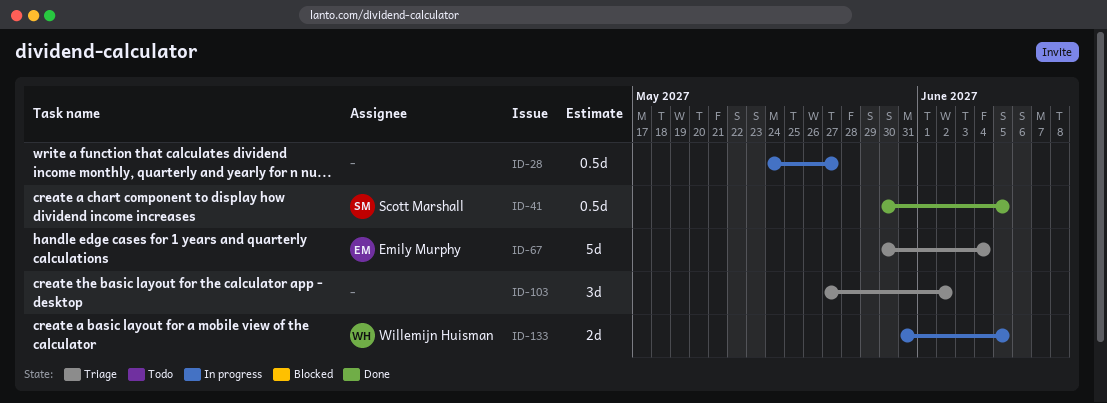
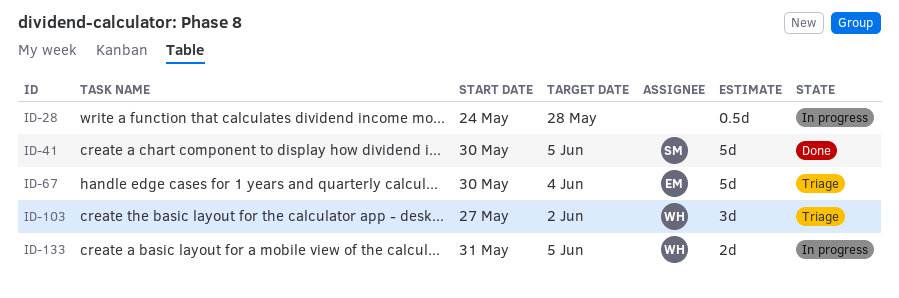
ID-28, due: May 27 -> May 28
ID-41, estimate: 0.5d -> 5d
ID-103, owner: none -> Willemijn Huisman

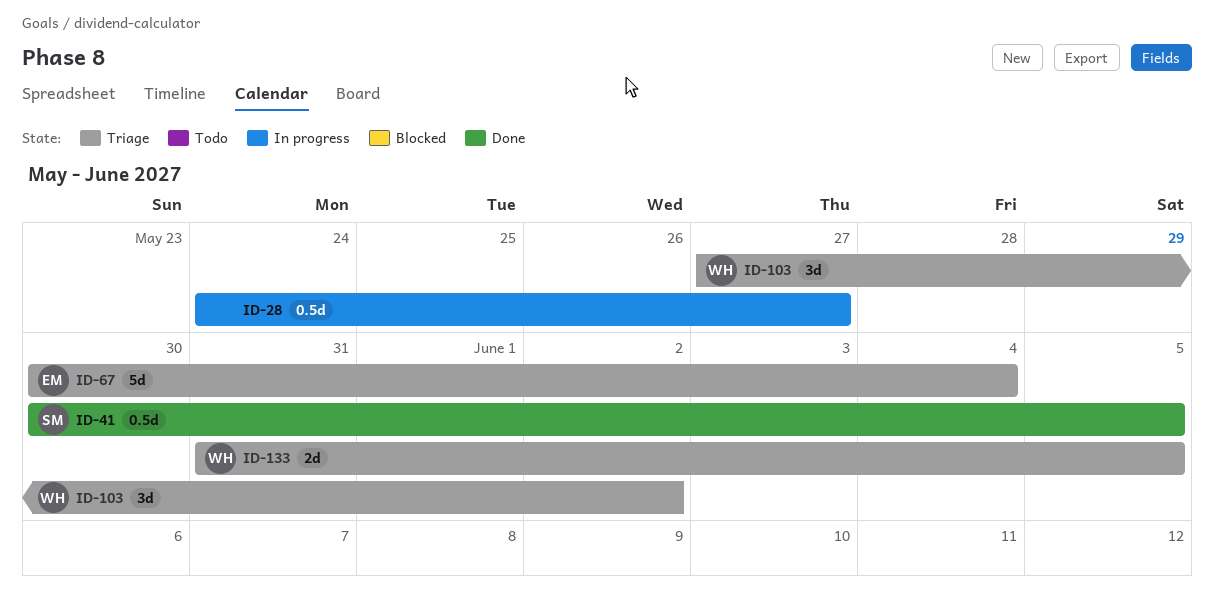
ID-28, due: May 28 -> May 27
ID-41, estimate: 5d -> 0.5d
ID-133, status: In progress -> Triage

